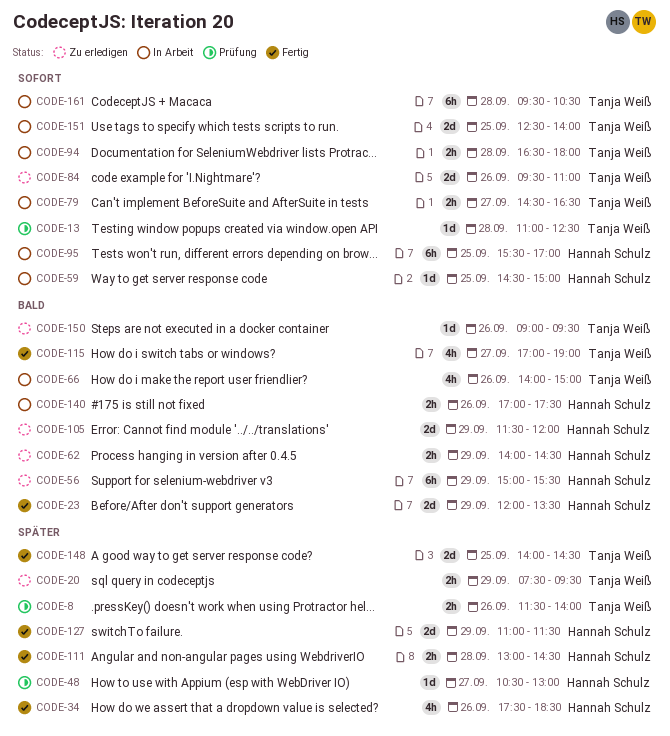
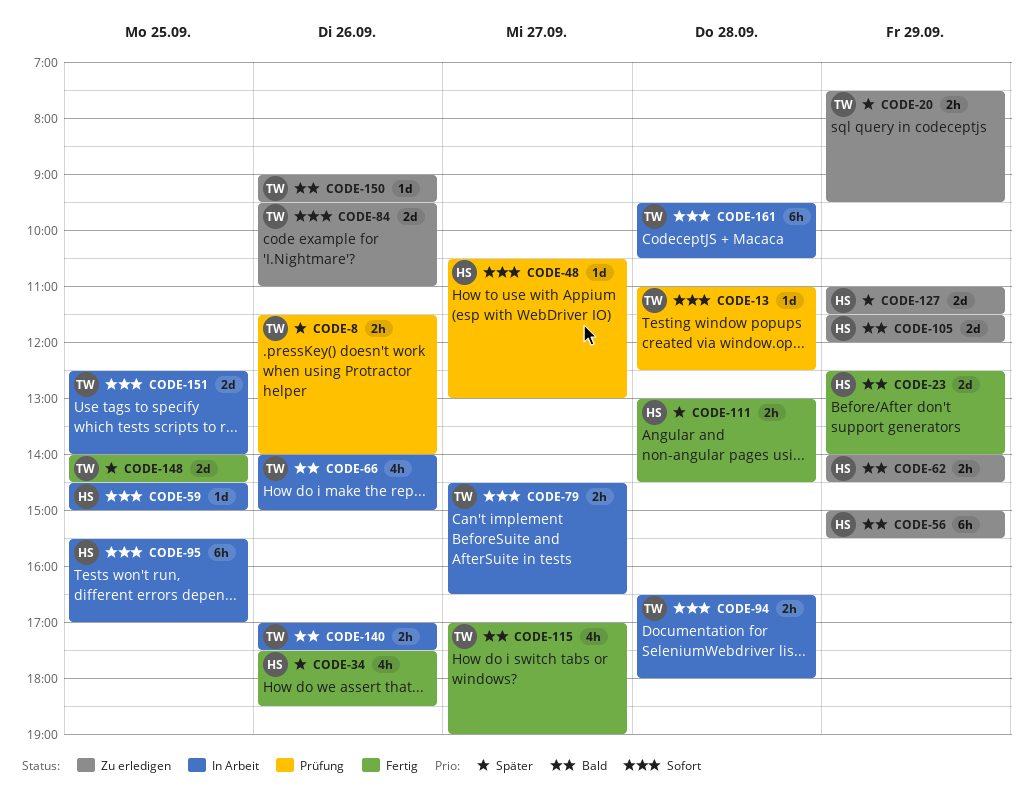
CODE-23, begins: 12:00 -> 12:30
CODE-23, ends: 13:30 -> 14:00
CODE-48, priority: Später -> Sofort
CODE-127, status: Fertig -> Zu erledigen
CODE-140, owner: Hannah Schulz -> Tanja Weiß

